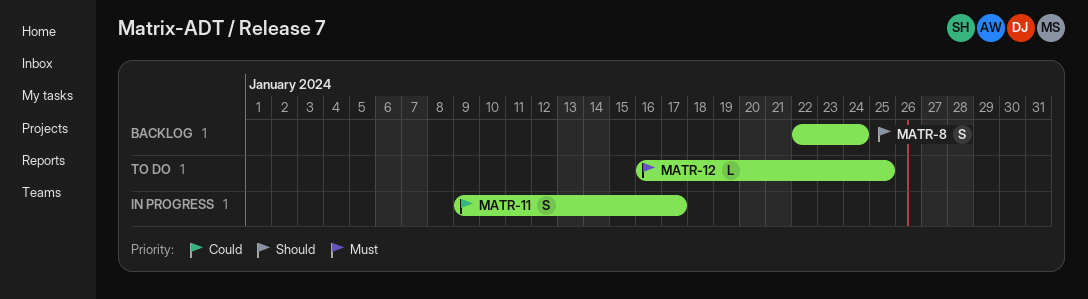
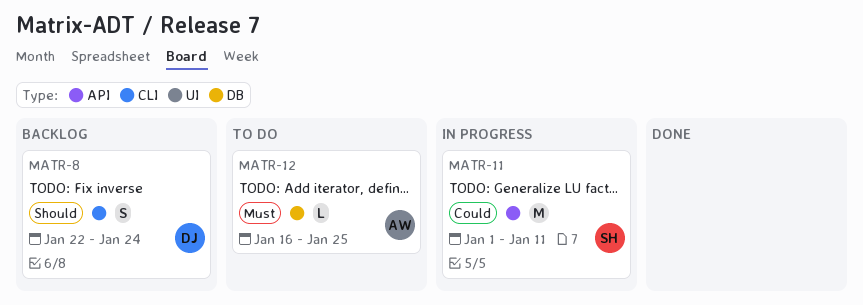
MATR-11, estimate: S -> M
MATR-11, start: Jan 9 -> Jan 1
MATR-11, due: Jan 17 -> Jan 11

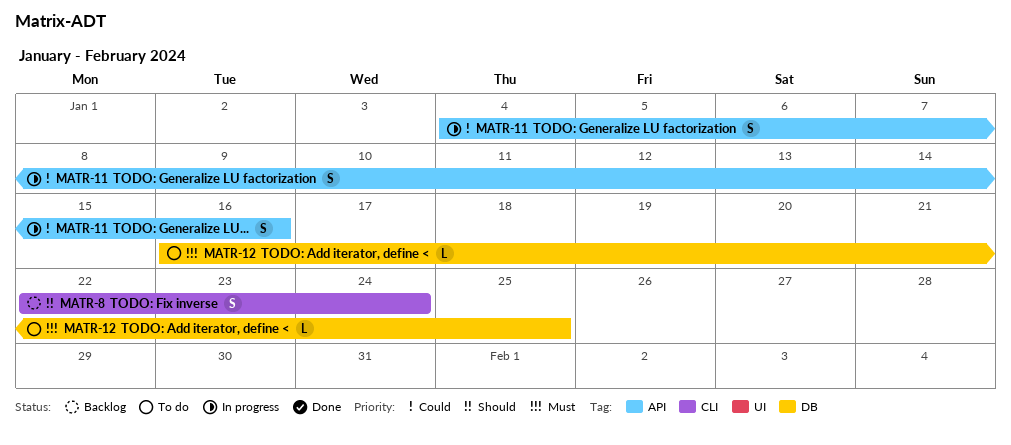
MATR-11, estimate: M -> S
MATR-11, start: Jan 1 -> Jan 4
MATR-11, due: Jan 11 -> Jan 16

